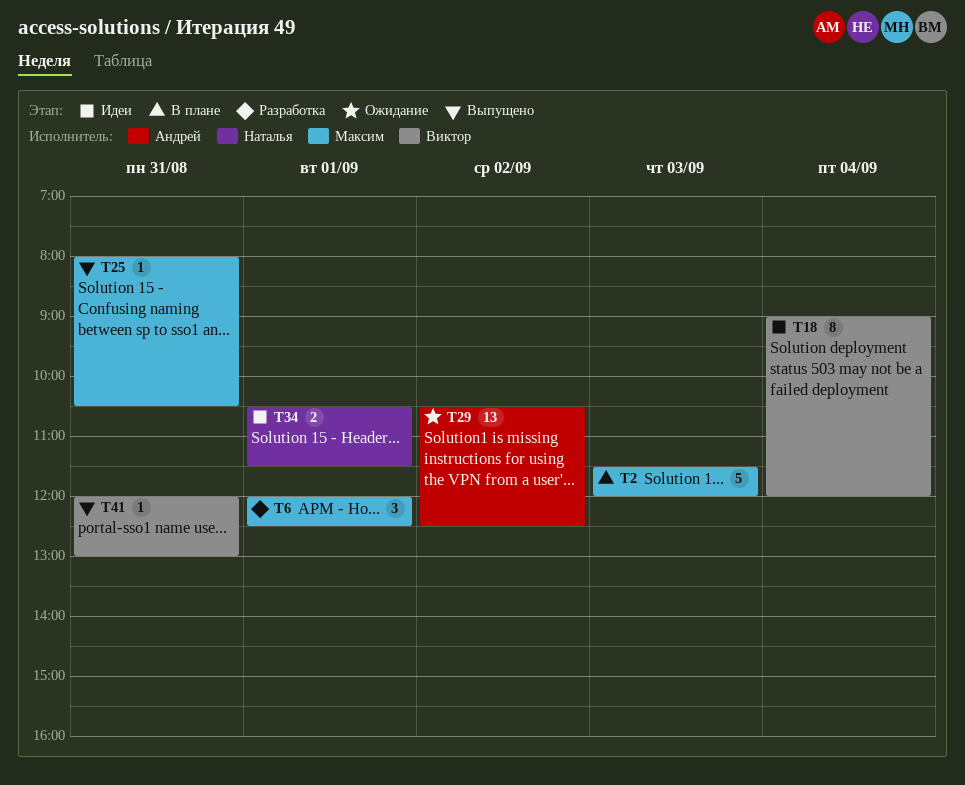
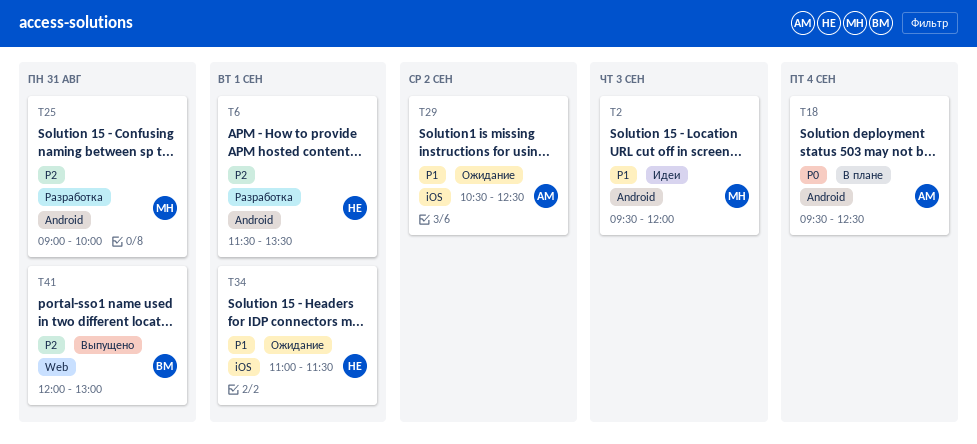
T2, status: В плане -> Идеи
T2, begins: 11:30 -> 09:30
T6, owner: Максим -> Наталья
T6, begins: 12:00 -> 11:30
T6, ends: 12:30 -> 13:30
T18, status: Идеи -> В плане
T18, owner: Виктор -> Андрей
T18, begins: 09:00 -> 09:30
T18, ends: 12:00 -> 12:30
T25, status: Выпущено -> Разработка
T25, begins: 08:00 -> 09:00
T25, ends: 10:30 -> 10:00
T34, status: Идеи -> Ожидание
T34, begins: 10:30 -> 11:00

